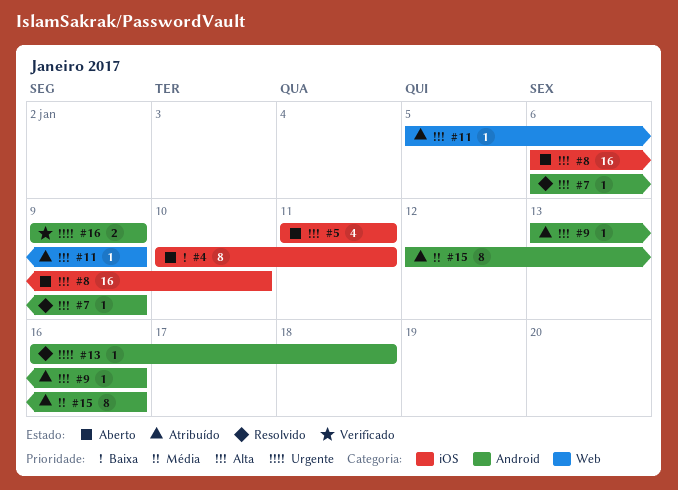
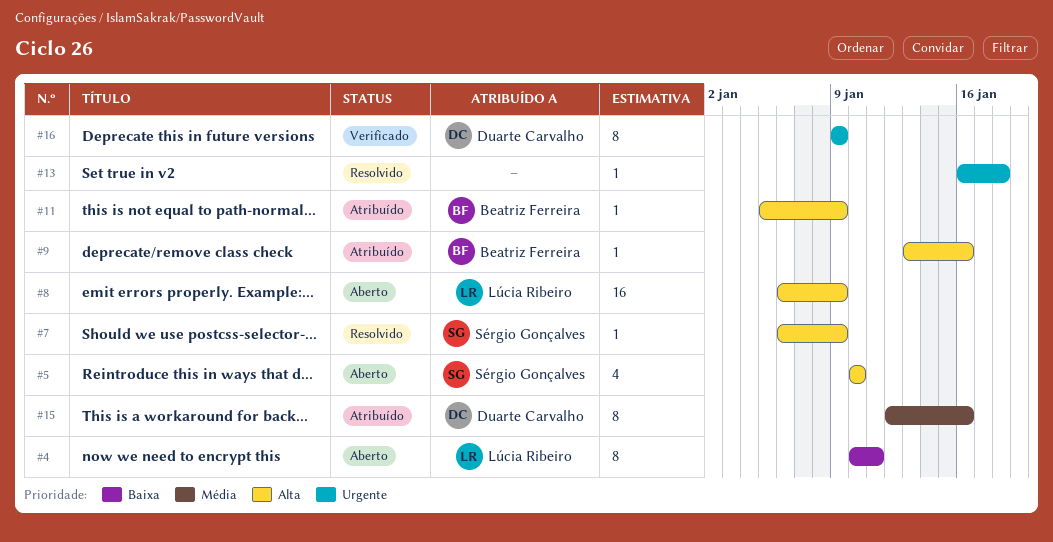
#5, start: Jan 11 -> Jan 10
#5, due: Jan 11 -> Jan 10
#8, due: Jan 10 -> Jan 9
#16, estimate: 2 -> 8

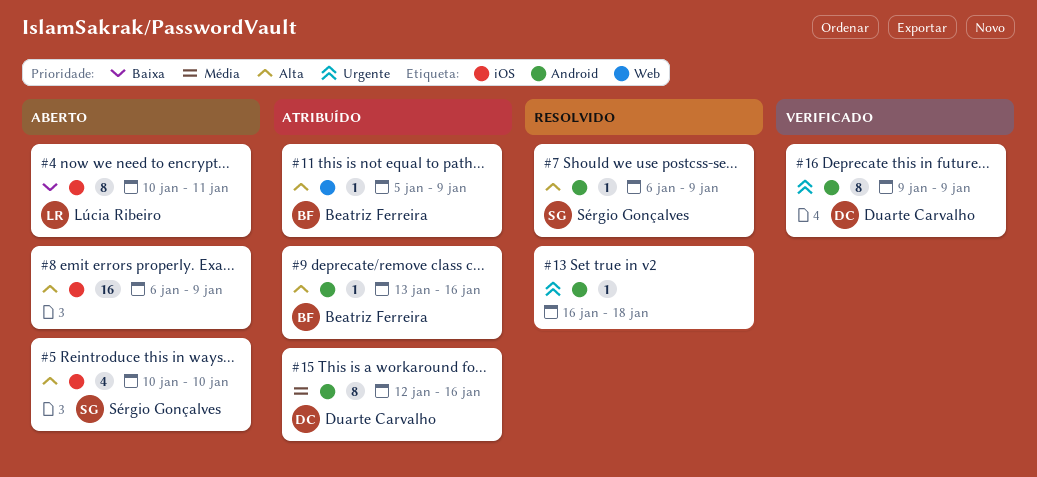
#8, owner: Lúcia Ribeiro -> none

